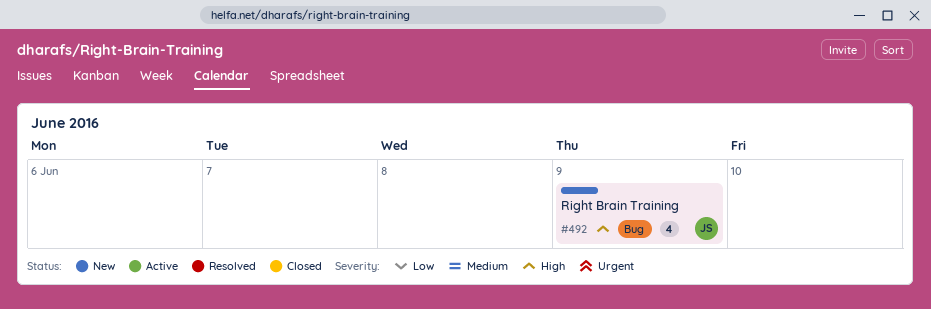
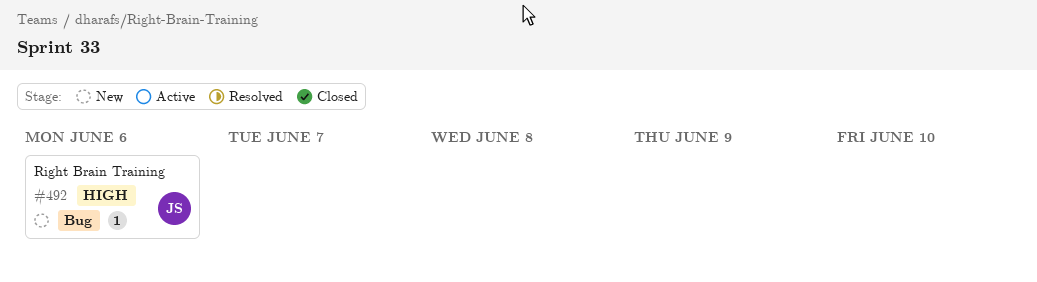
#492, estimate: 4 -> 1
#492, due: Jun 9 -> Jun 6

